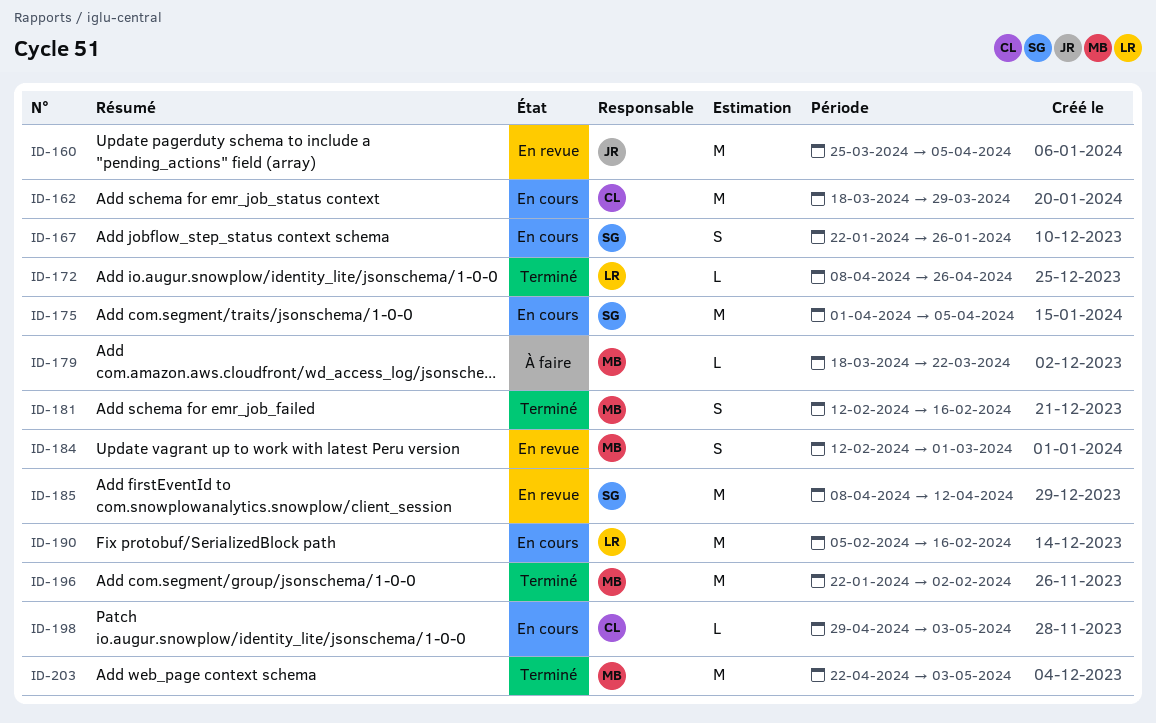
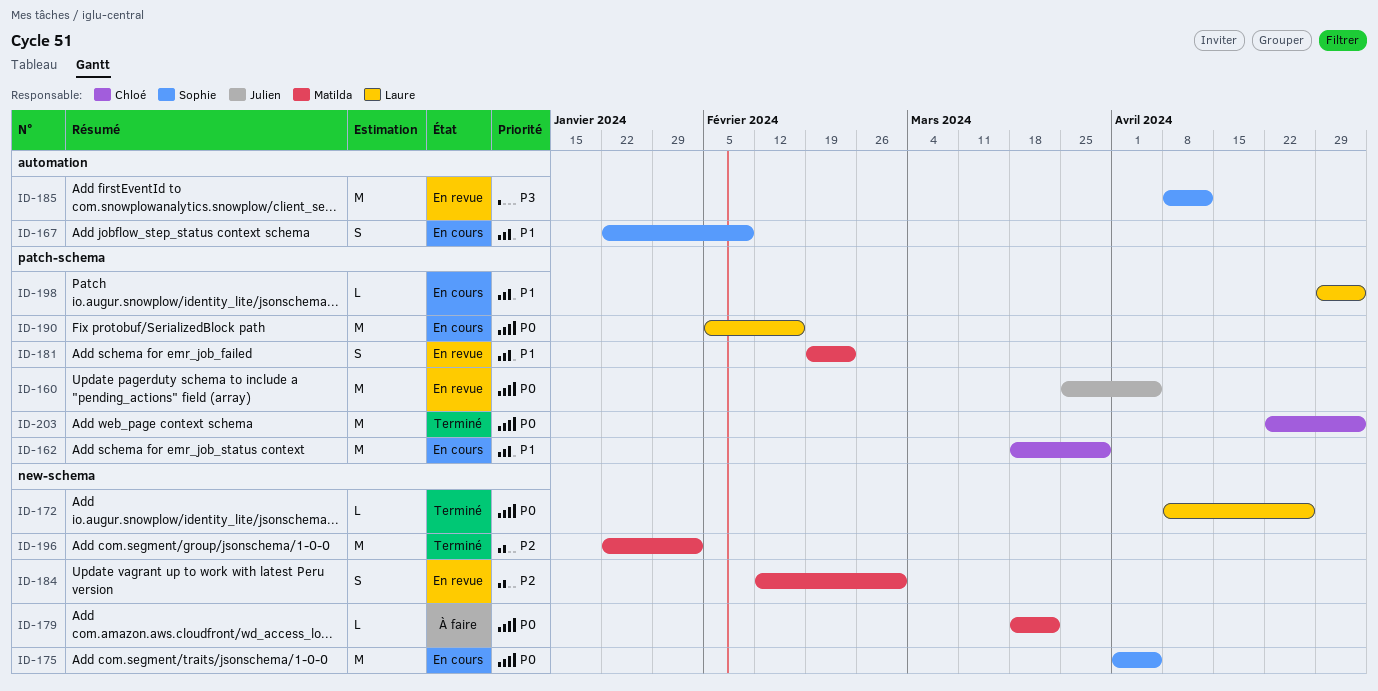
ID-167, due: Jan 26 -> Feb 9
ID-181, status: Terminé -> En revue
ID-181, start: Feb 12 -> Feb 19
ID-181, due: Feb 16 -> Feb 23
ID-198, owner: Chloé -> Laure
ID-203, owner: Matilda -> Chloé

